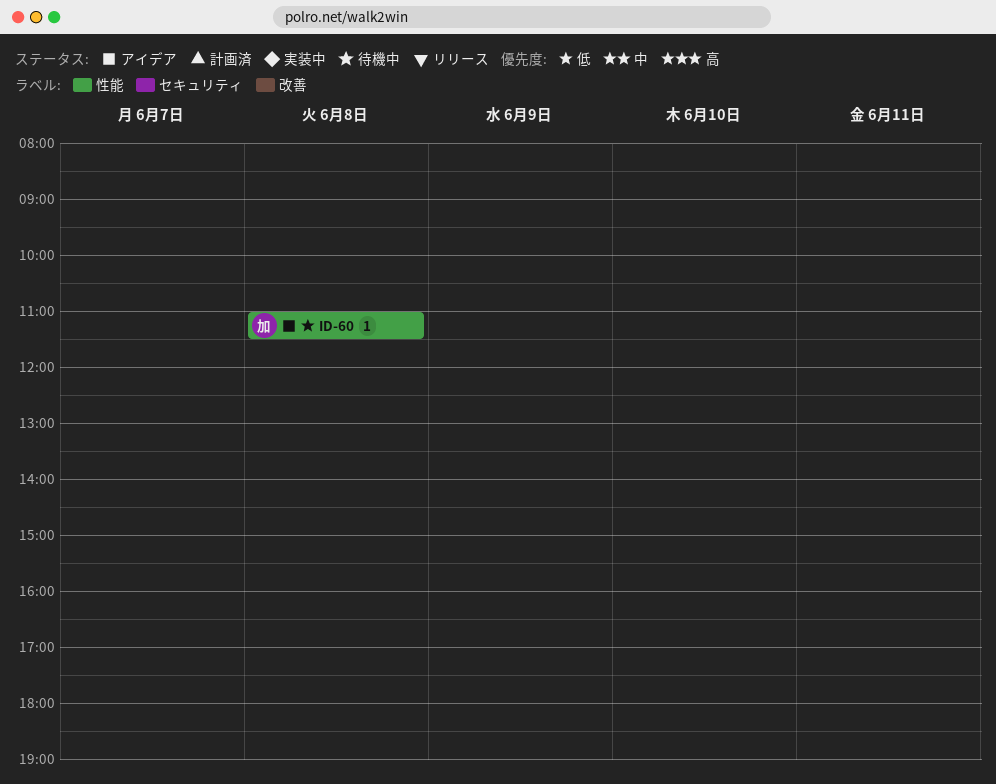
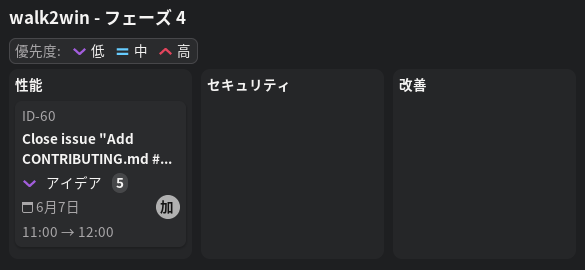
ID-60, estimate: 1 -> 5
ID-60, day: Jun 8 -> Jun 7
ID-60, ends: 11:30 -> 12:00

